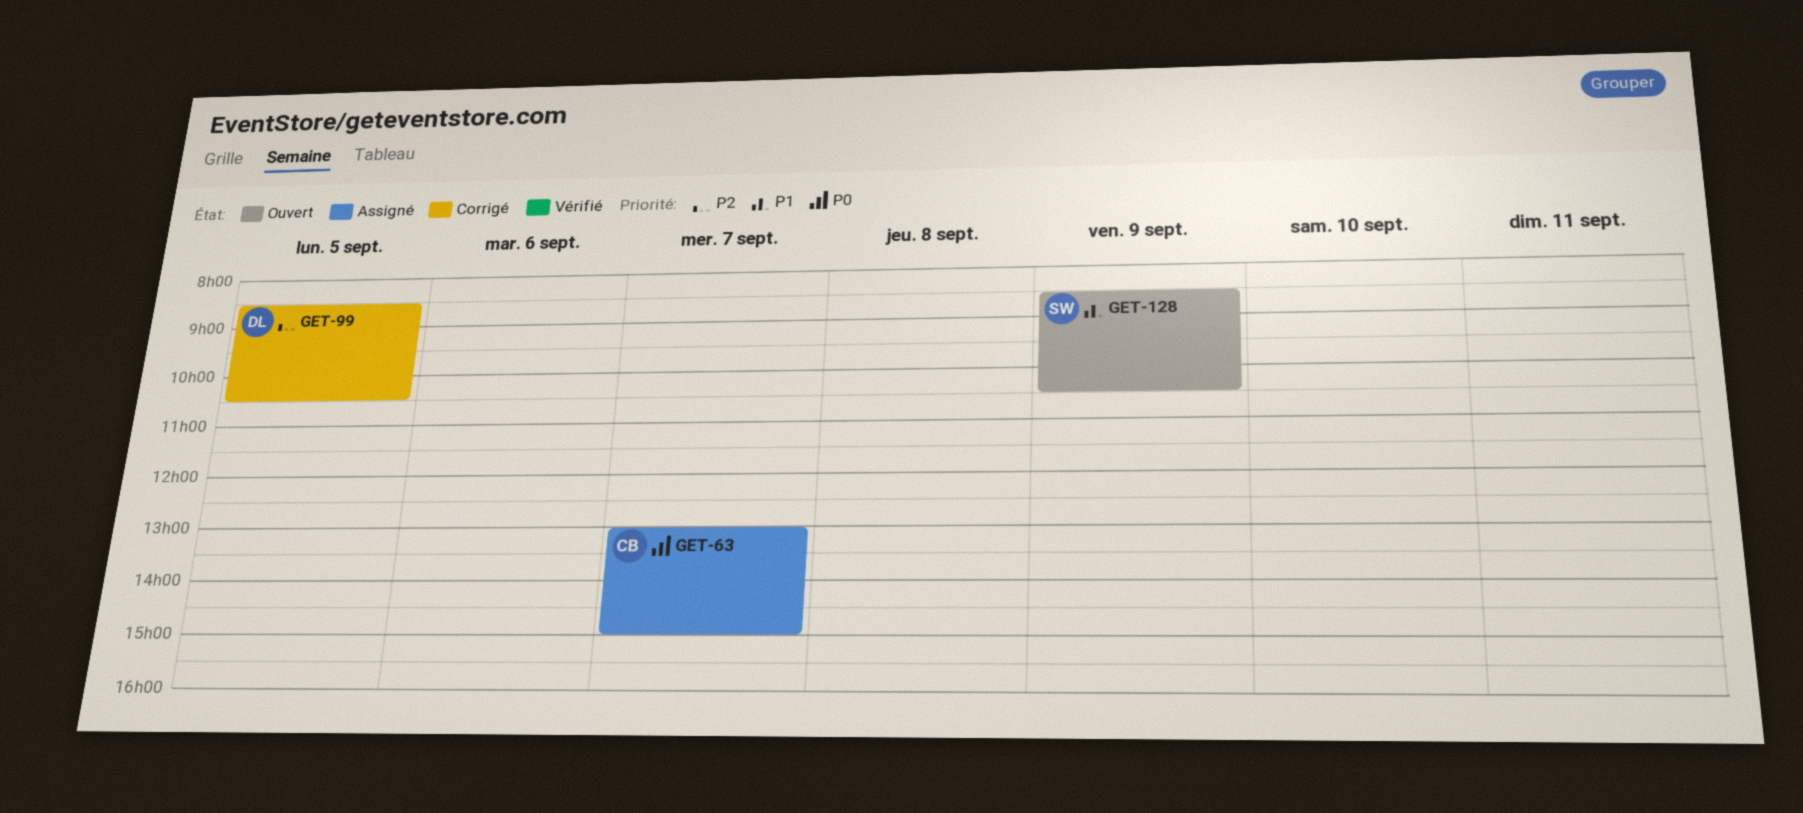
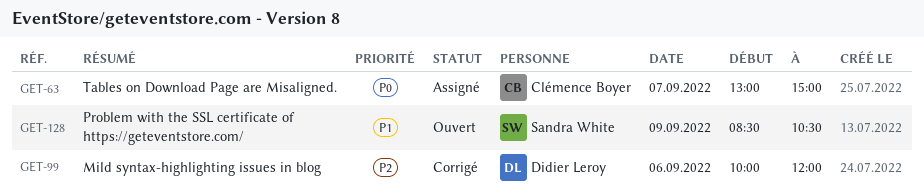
GET-99, day: Sep 5 -> Sep 6
GET-99, begins: 08:30 -> 10:00
GET-99, ends: 10:30 -> 12:00

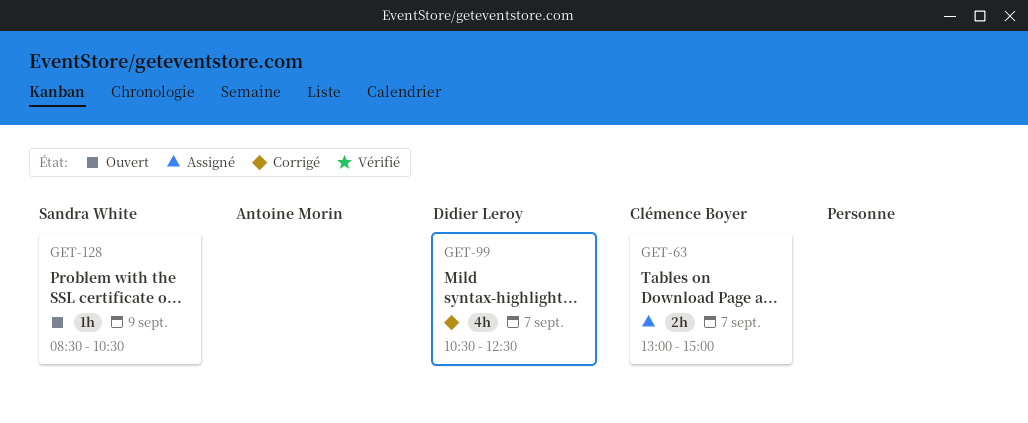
GET-99, day: Sep 6 -> Sep 7
GET-99, begins: 10:00 -> 10:30
GET-99, ends: 12:00 -> 12:30

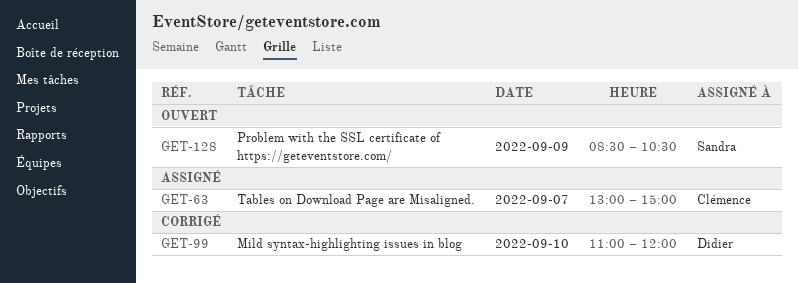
GET-99, day: Sep 7 -> Sep 10
GET-99, begins: 10:30 -> 11:00
GET-99, ends: 12:30 -> 12:00

